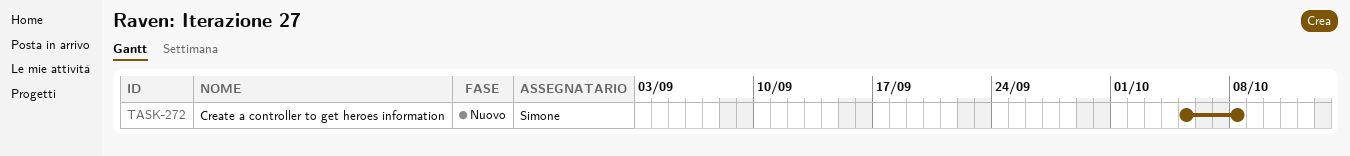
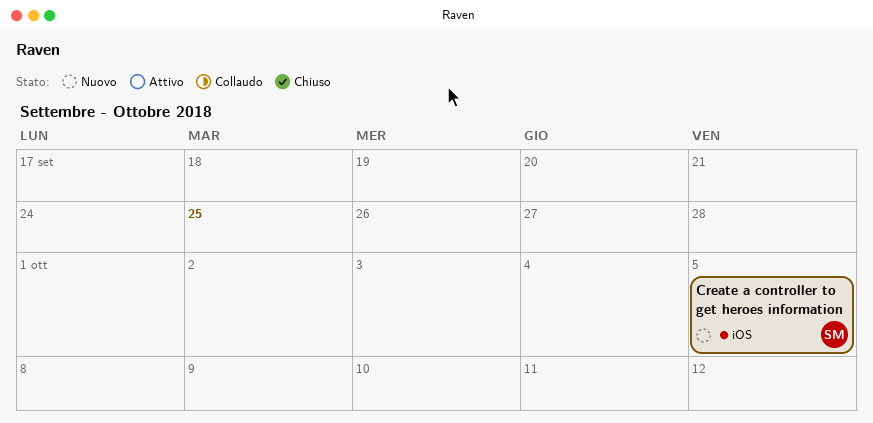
Create a controller to get heroes information, due: Oct 8 -> Oct 5

